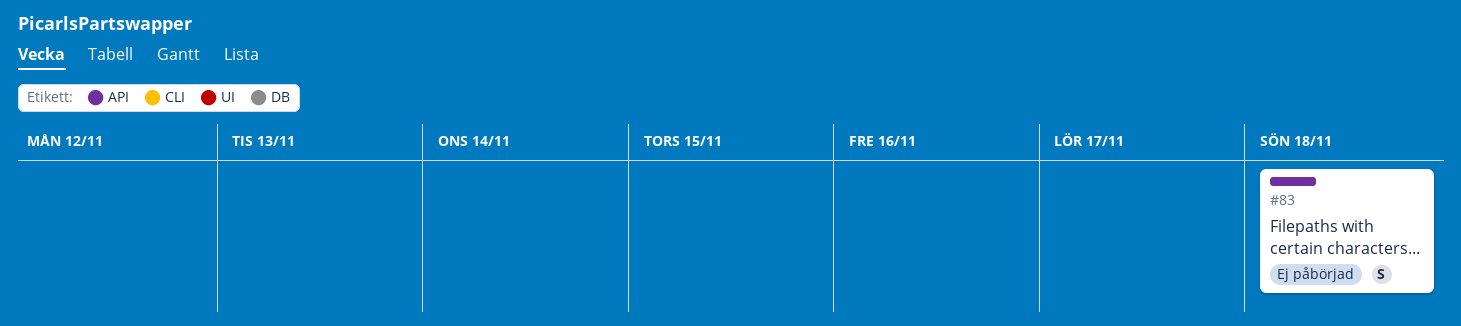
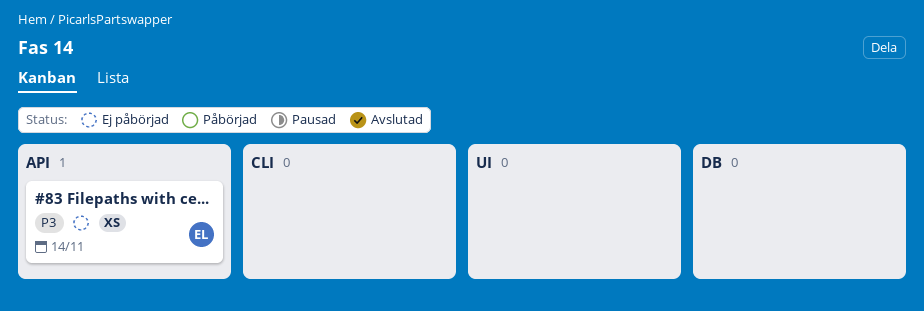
#83, estimate: S -> XS
#83, due: Nov 18 -> Nov 14

